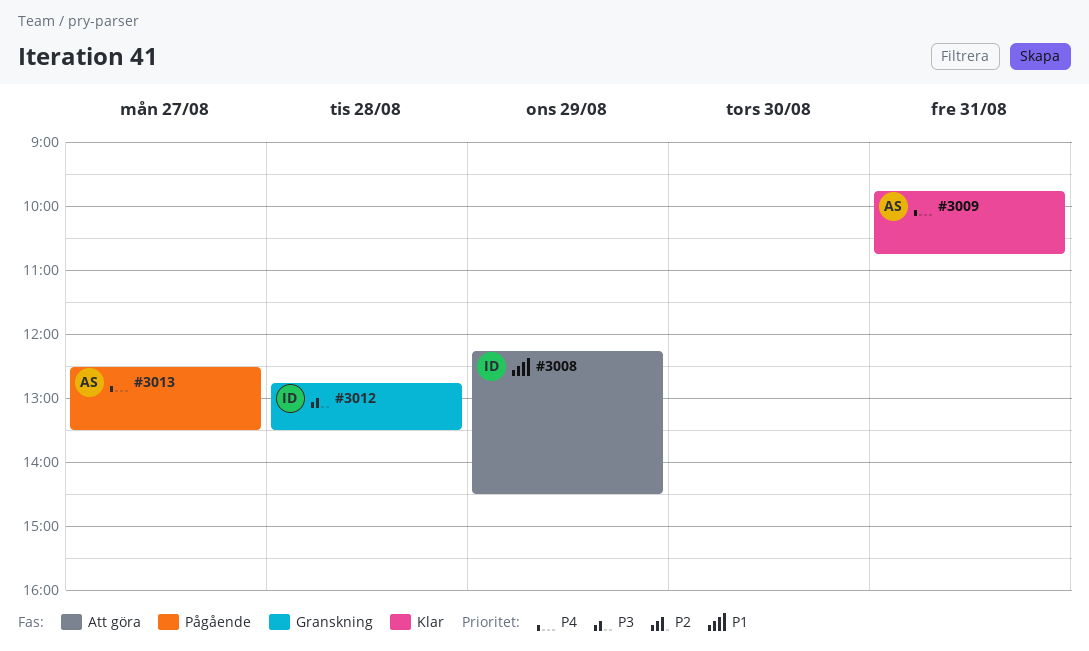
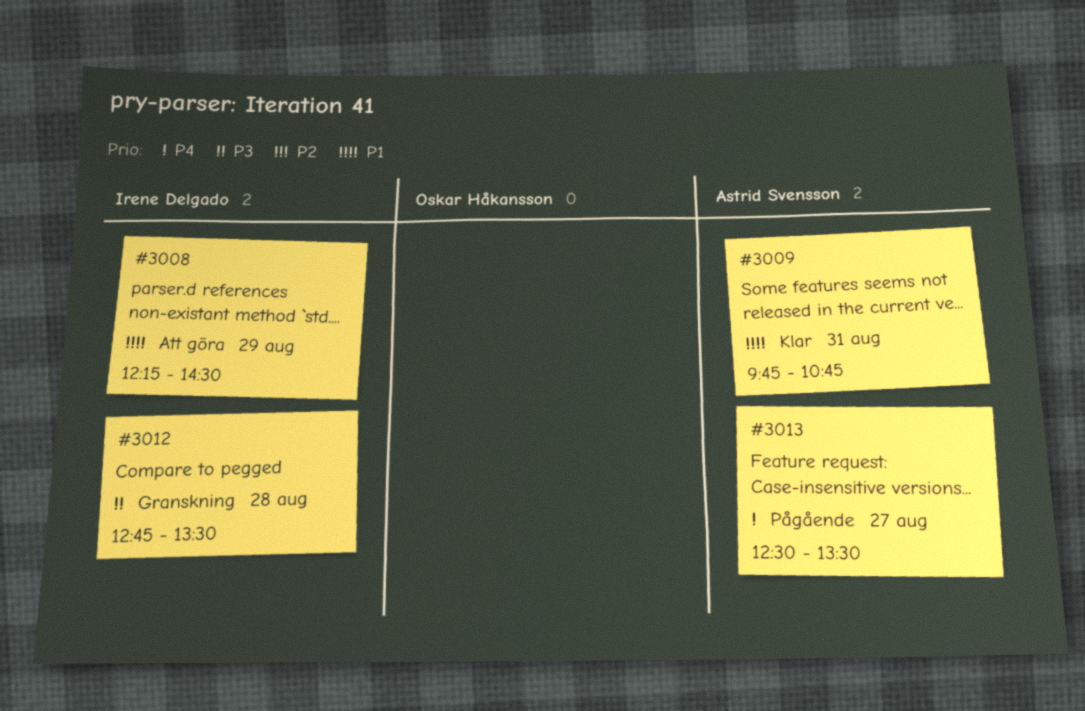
#3009, priority: P4 -> P1

